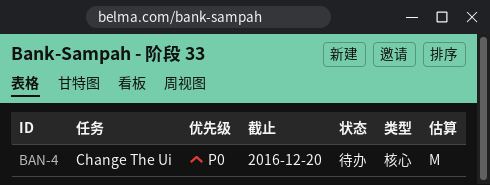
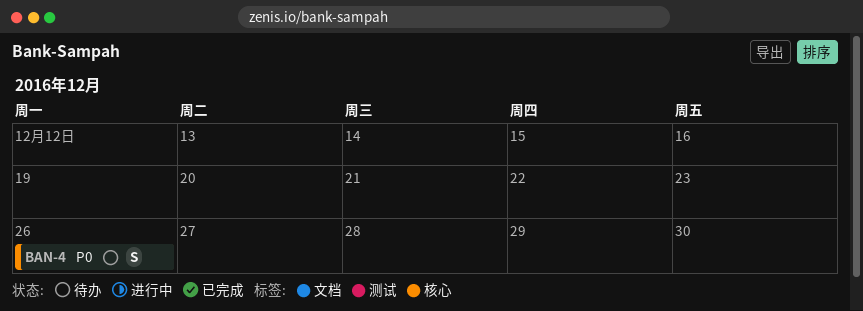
BAN-4, estimate: M -> S
BAN-4, due: Dec 20 -> Dec 26

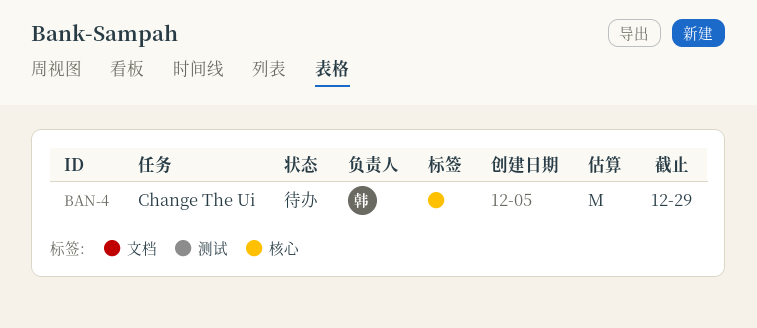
BAN-4, estimate: S -> M
BAN-4, due: Dec 26 -> Dec 29

